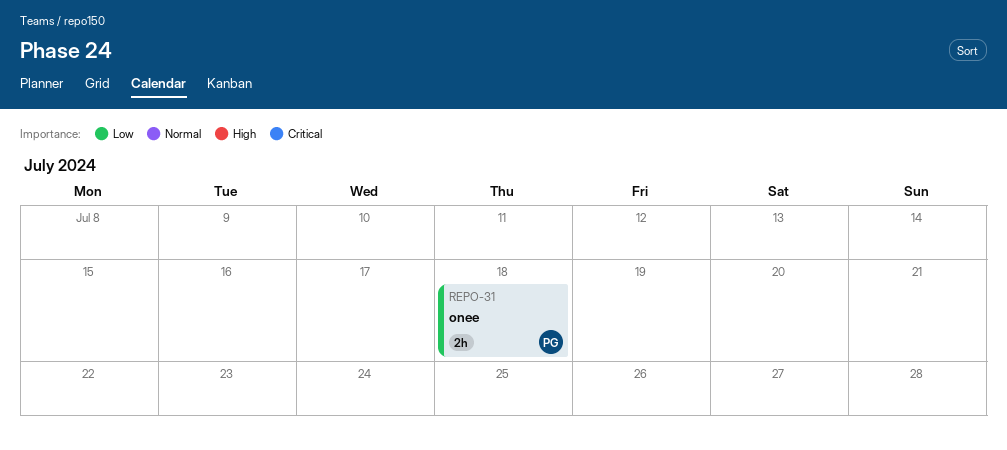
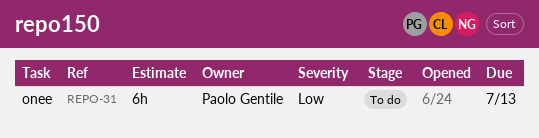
REPO-31, estimate: 2h -> 6h
REPO-31, due: Jul 18 -> Jul 13

